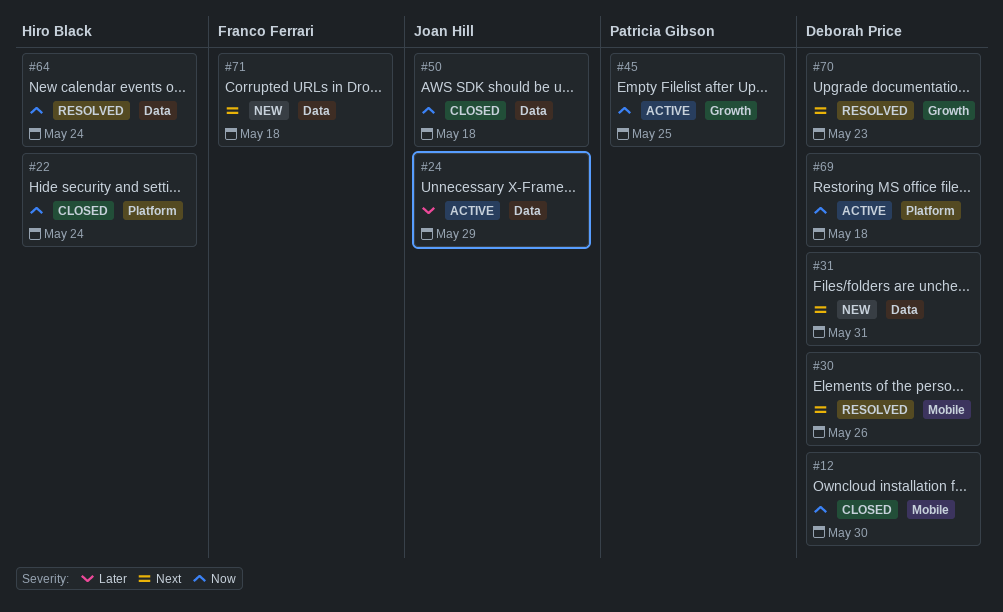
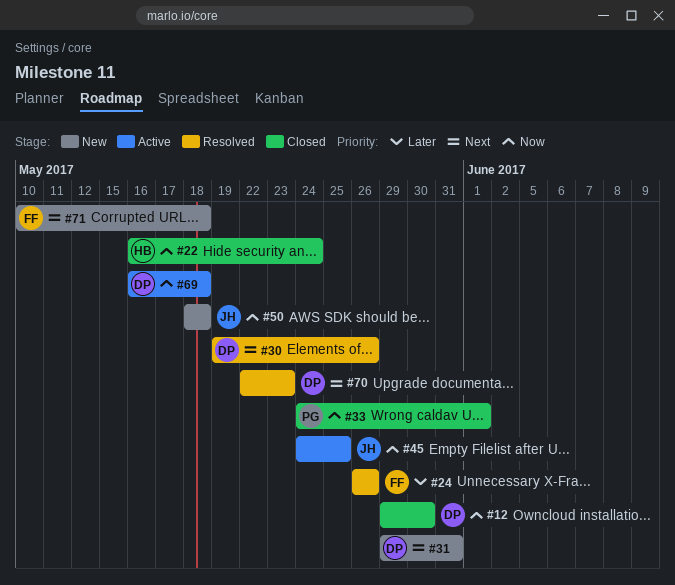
#24, status: Active -> Resolved
#24, owner: Joan Hill -> Franco Ferrari
#24, due: May 29 -> May 26
#33: none -> present
#45, owner: Patricia Gibson -> Joan Hill
#50, status: Closed -> New
#64: present -> none

